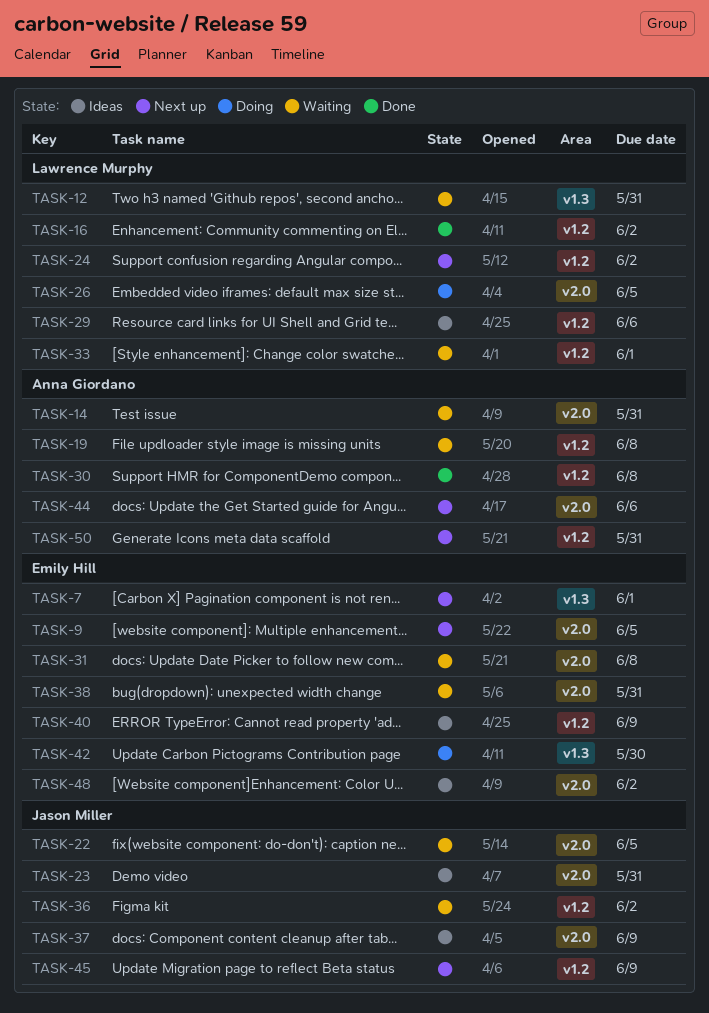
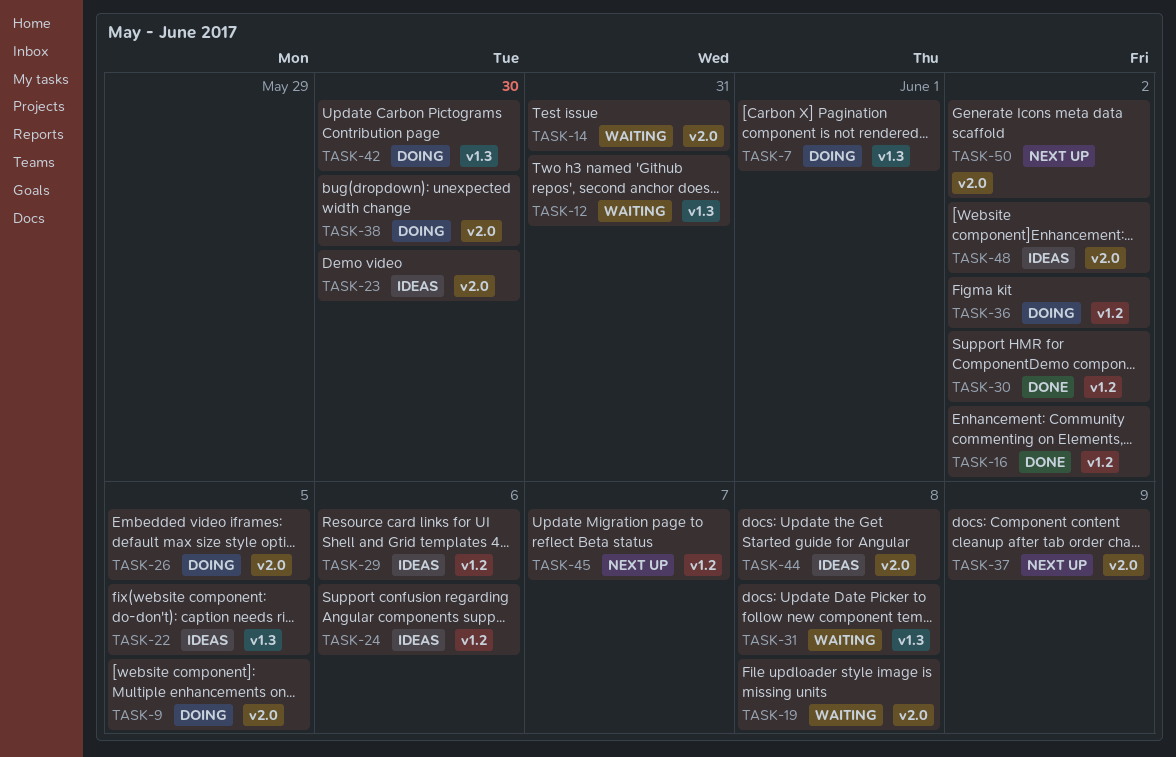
TASK-7, status: Next up -> Doing
TASK-9, status: Next up -> Doing
TASK-19, label: v1.2 -> v2.0
TASK-22, status: Waiting -> Ideas
TASK-22, label: v2.0 -> v1.3
TASK-23, due: May 31 -> May 30
TASK-24, status: Next up -> Ideas
TASK-24, due: Jun 2 -> Jun 6
TASK-30, due: Jun 8 -> Jun 2
TASK-31, label: v2.0 -> v1.3
TASK-33: present -> none
TASK-36, status: Waiting -> Doing
TASK-37, status: Ideas -> Next up
TASK-38, status: Waiting -> Doing
TASK-38, due: May 31 -> May 30
TASK-40: present -> none
TASK-44, status: Next up -> Ideas
TASK-44, due: Jun 6 -> Jun 8
TASK-45, due: Jun 9 -> Jun 7
TASK-50, label: v1.2 -> v2.0
TASK-50, due: May 31 -> Jun 2

